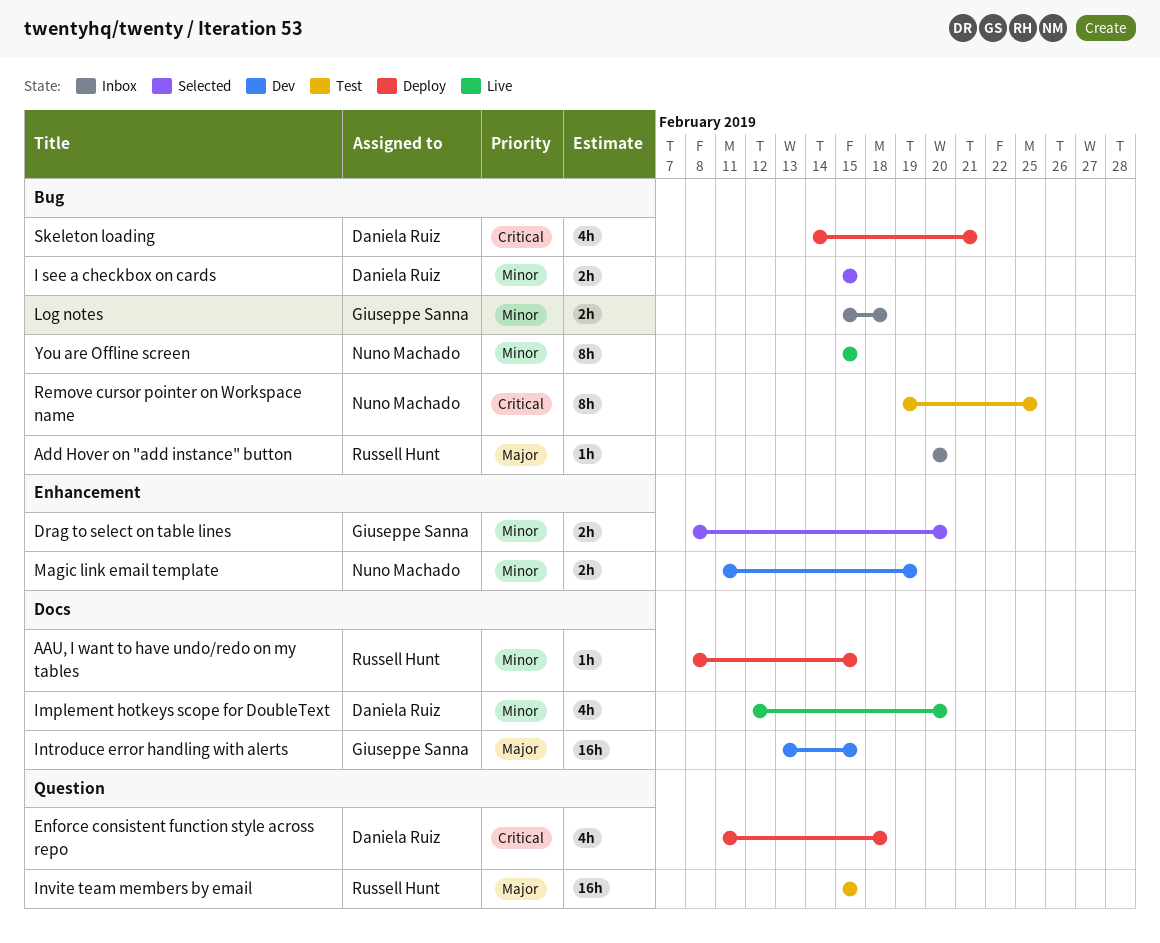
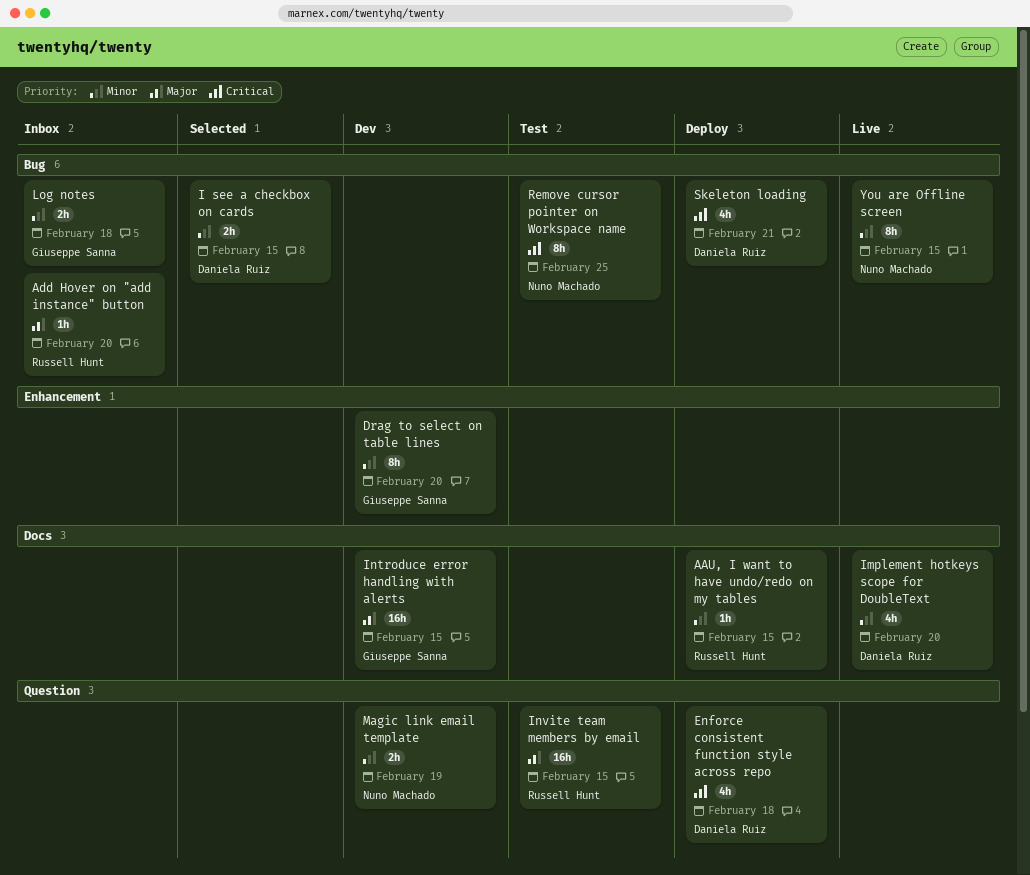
Drag to select on table lines, status: Selected -> Dev
Drag to select on table lines, estimate: 2h -> 8h
Magic link email template, label: Enhancement -> Question

